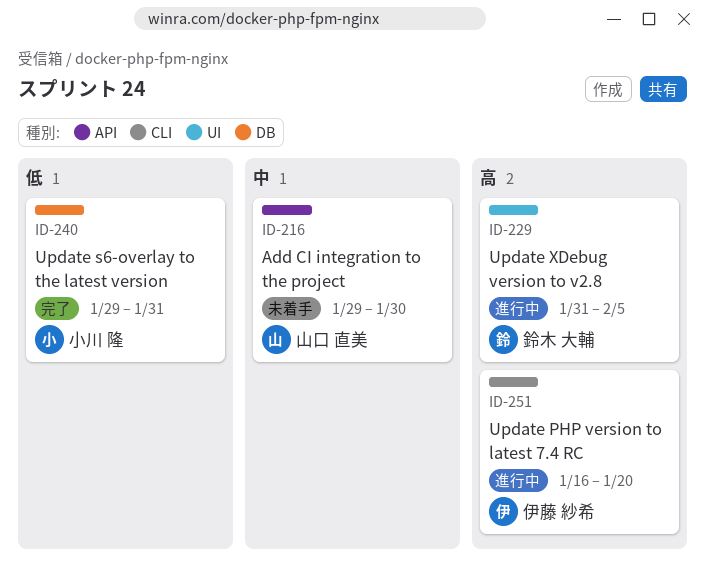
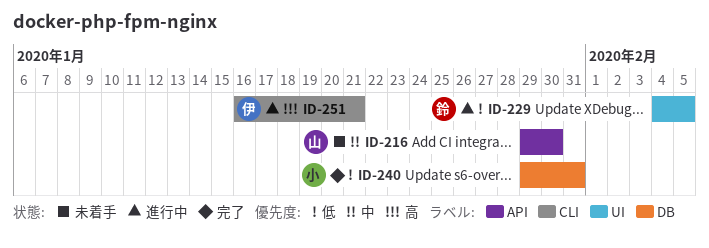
ID-229, priority: 高 -> 低
ID-229, start: Jan 31 -> Feb 4
ID-251, due: Jan 20 -> Jan 21

